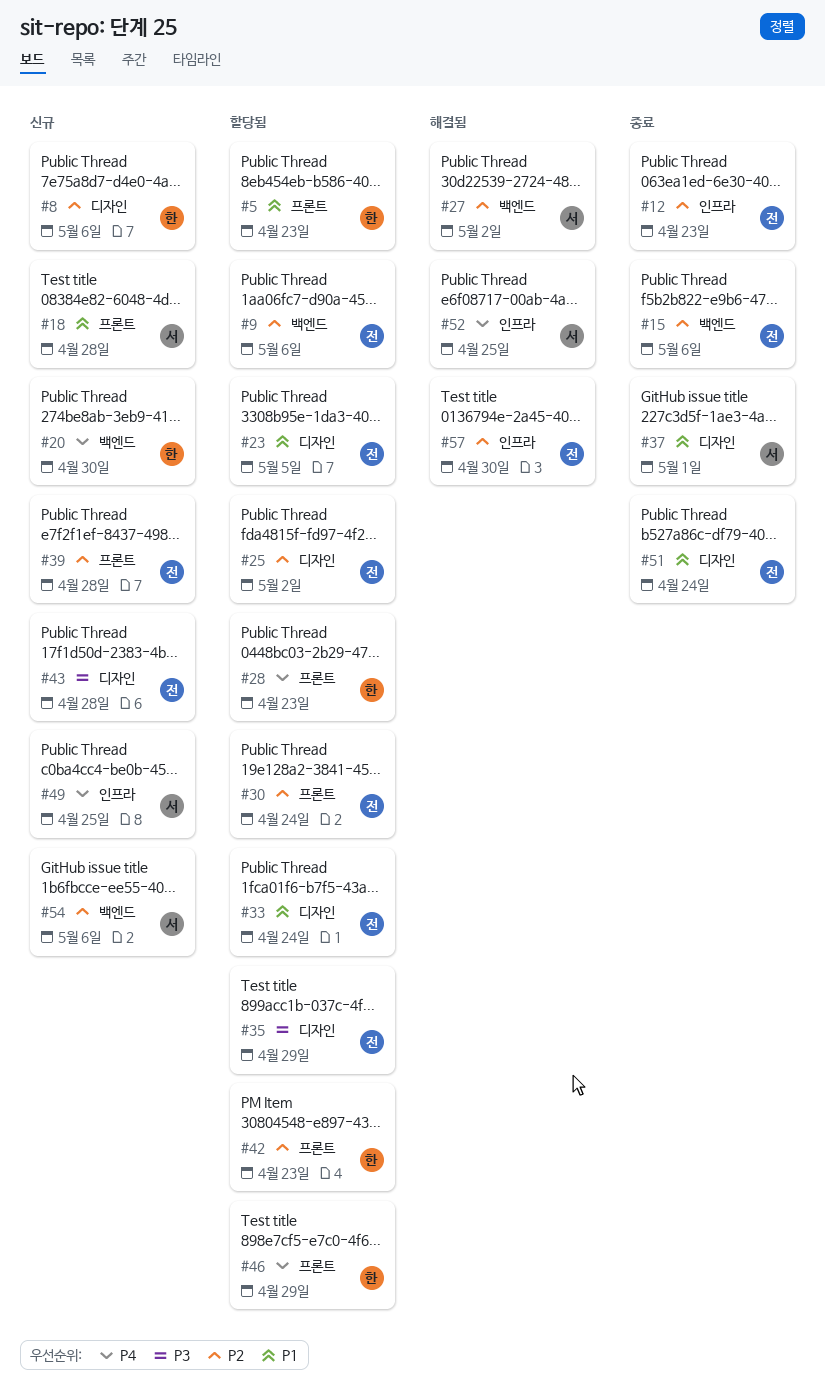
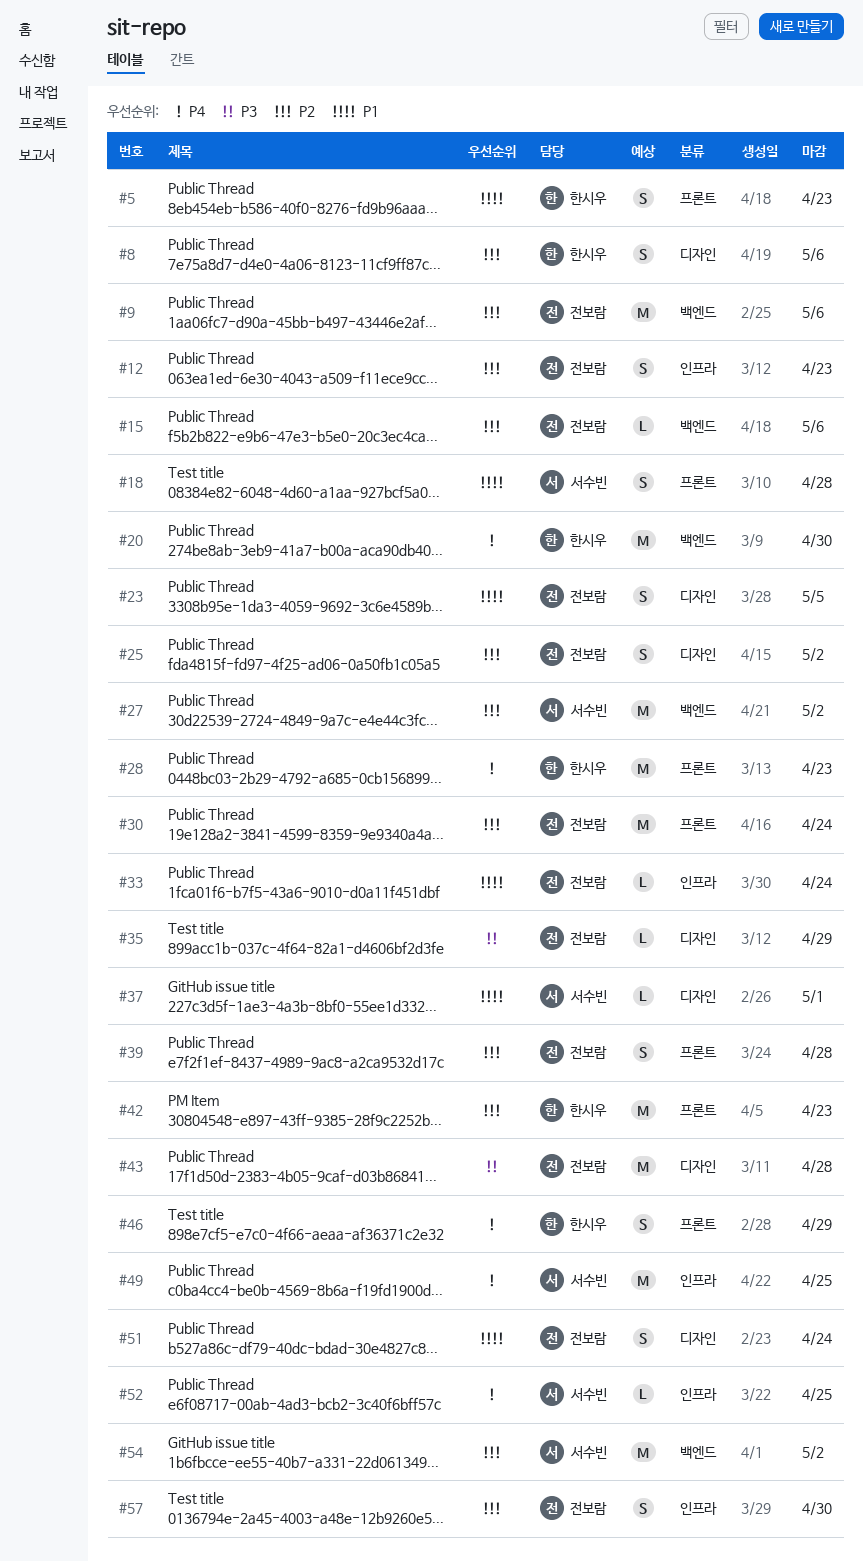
#33, label: 디자인 -> 인프라
#54, due: May 6 -> May 2

